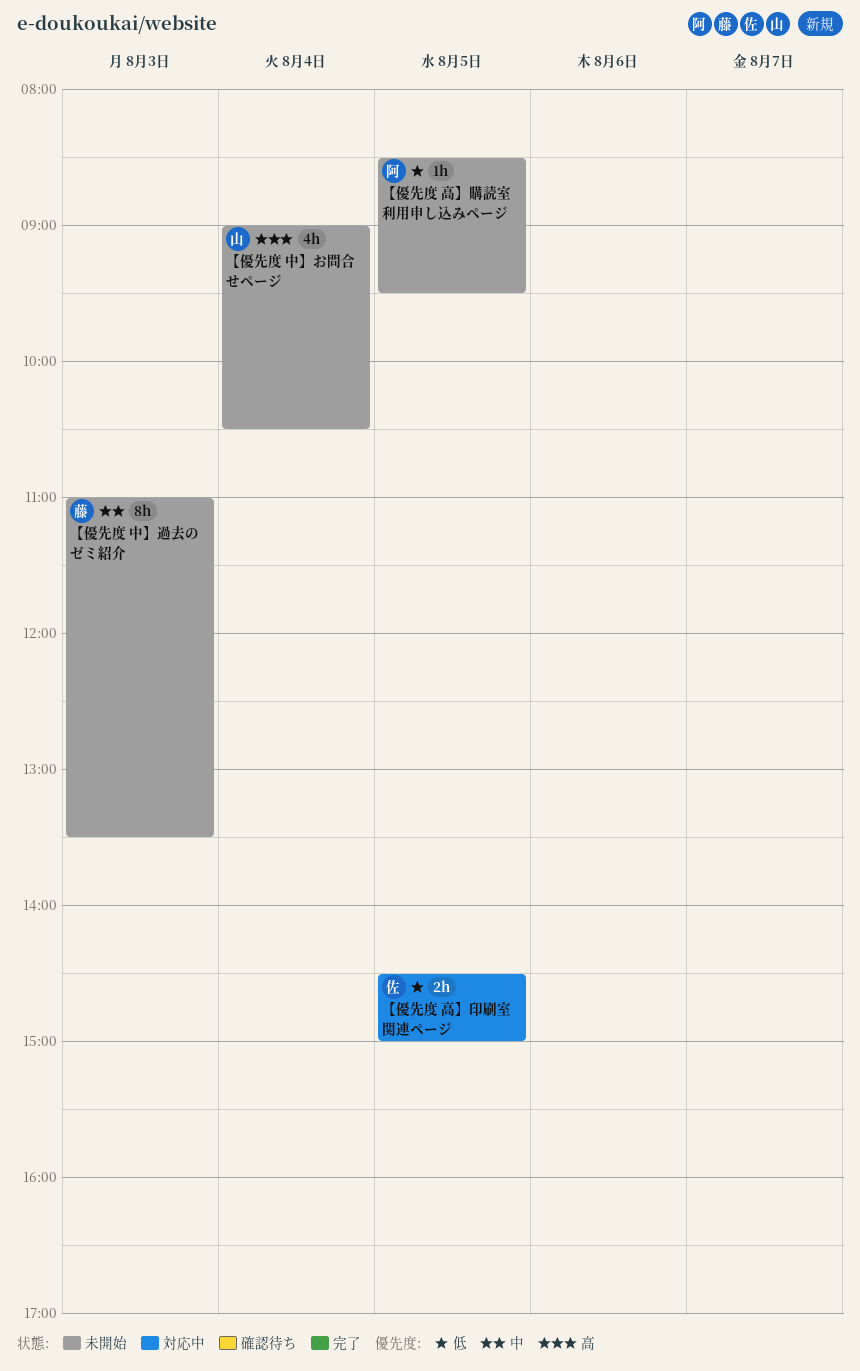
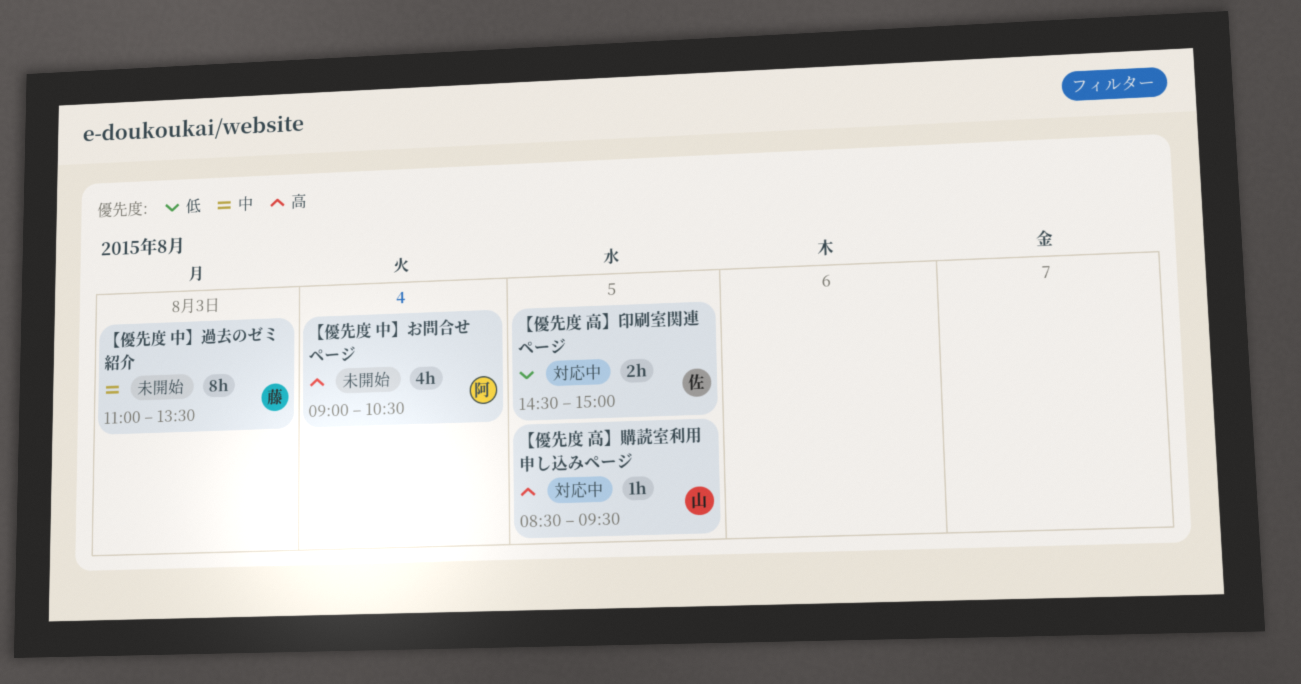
【優先度 中】お問合せページ, owner: 山 -> 阿
【優先度 高】購読室利用申し込みページ, status: 未開始 -> 対応中
【優先度 高】購読室利用申し込みページ, owner: 阿 -> 山
【優先度 高】購読室利用申し込みページ, priority: 低 -> 高

